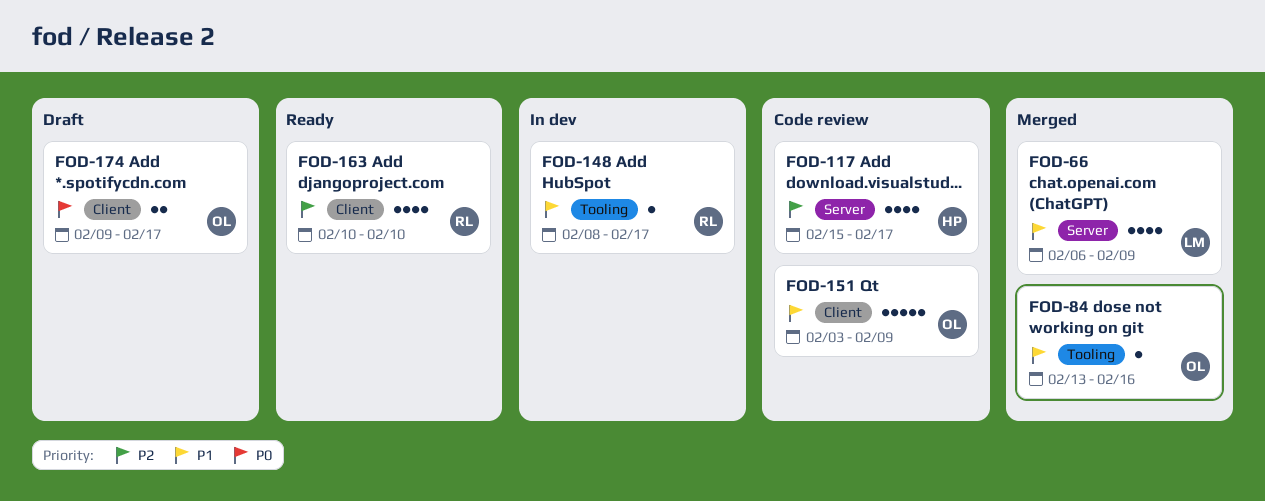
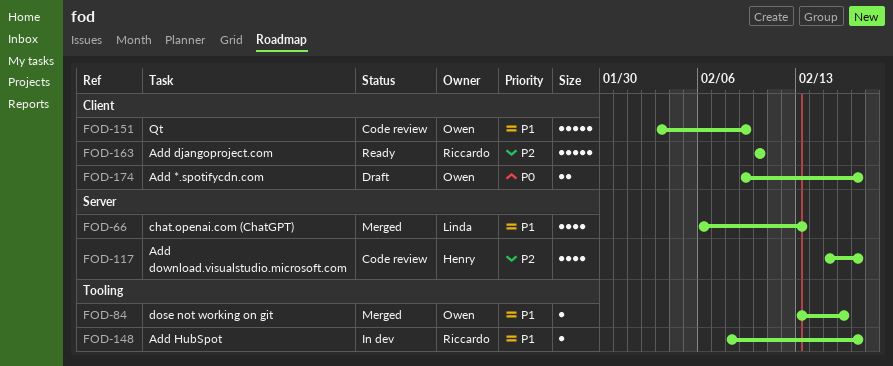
FOD-66, due: Feb 9 -> Feb 13
FOD-163, estimate: 4 -> 5

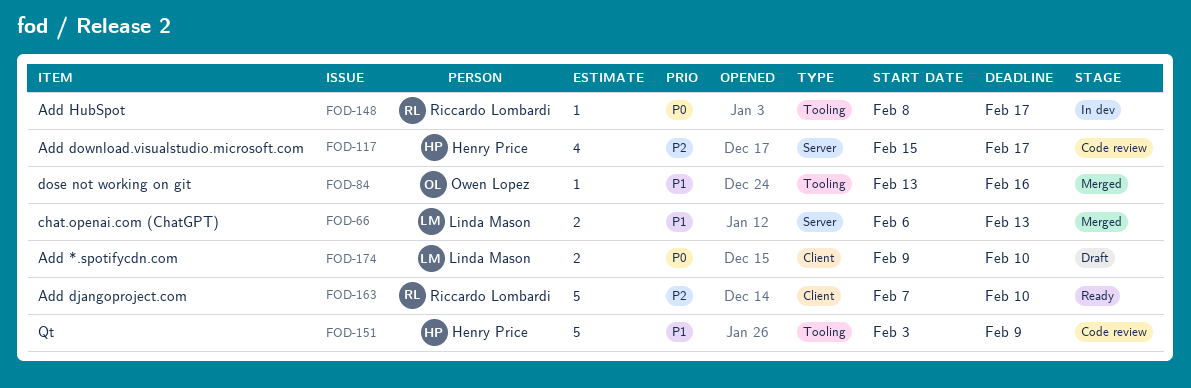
FOD-66, estimate: 4 -> 2
FOD-148, priority: P1 -> P0
FOD-151, owner: Owen Lopez -> Henry Price
FOD-151, label: Client -> Tooling
FOD-163, start: Feb 10 -> Feb 7
FOD-174, owner: Owen Lopez -> Linda Mason
FOD-174, due: Feb 17 -> Feb 10

